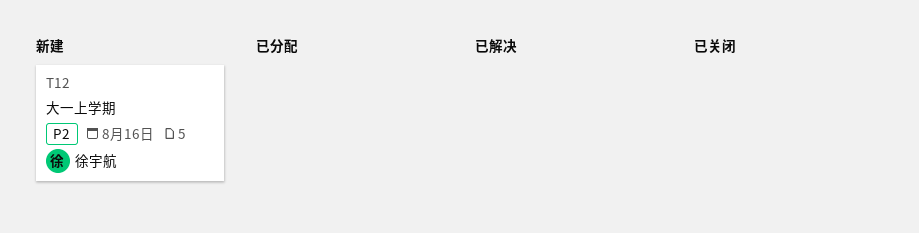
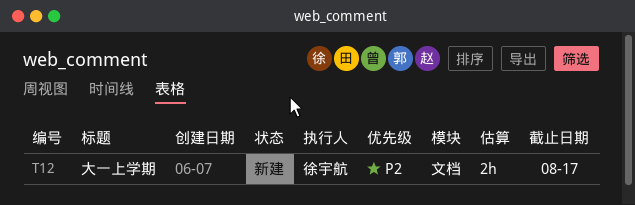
T12, due: Aug 16 -> Aug 17

